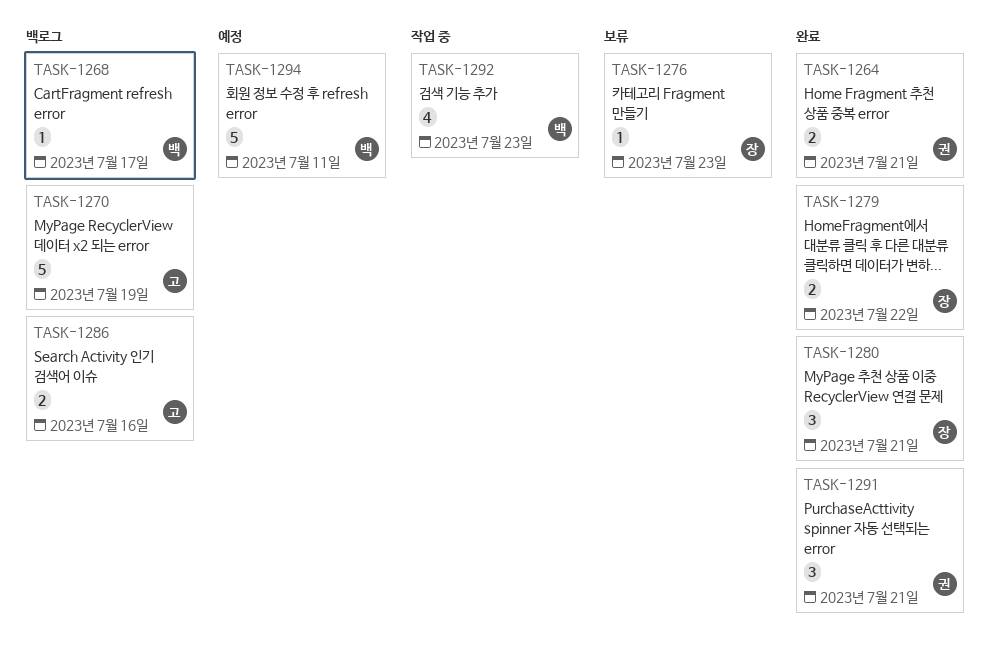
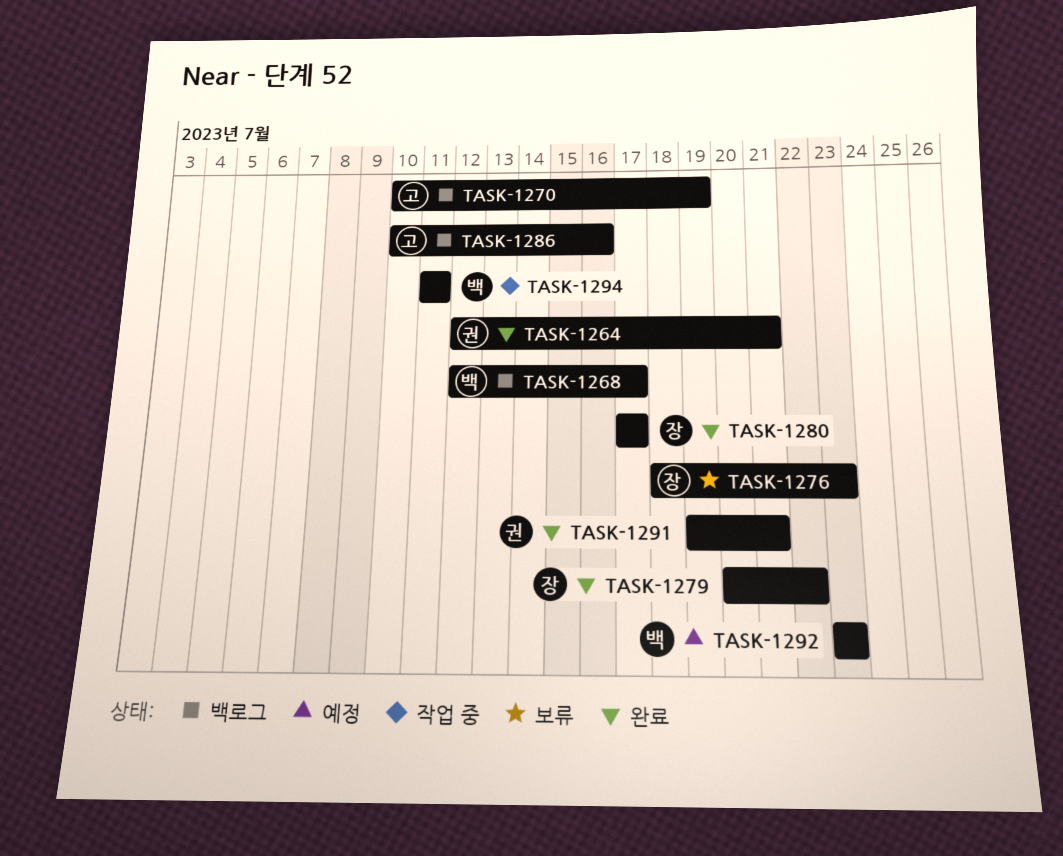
TASK-1280, due: Jul 21 -> Jul 17
TASK-1292, status: 작업 중 -> 예정
TASK-1294, status: 예정 -> 작업 중

